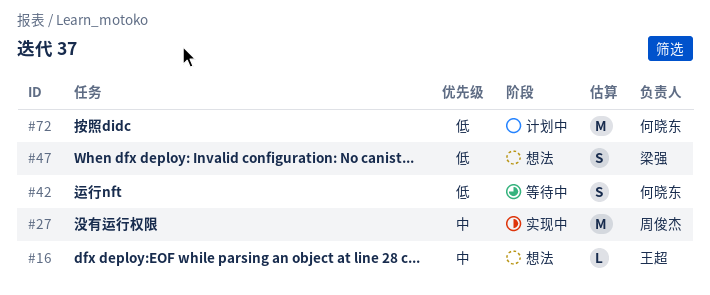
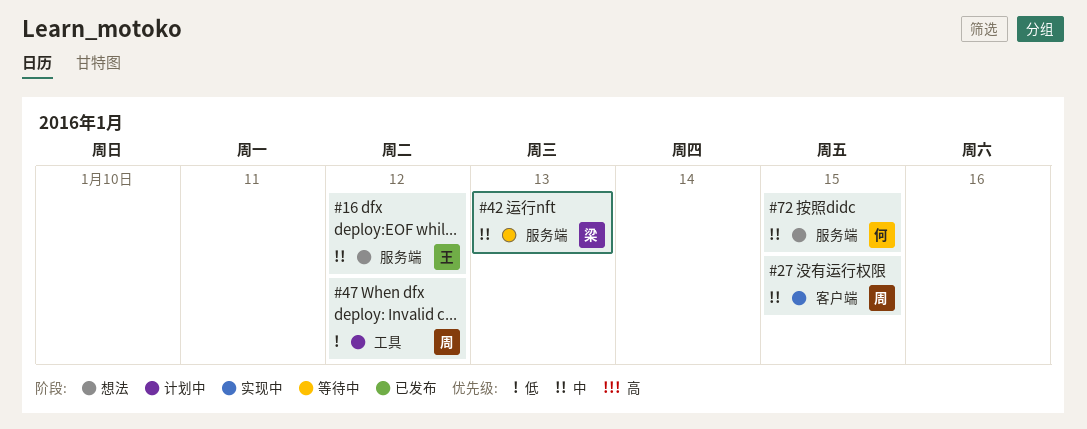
#42, owner: 何晓东 -> 梁强
#42, priority: 低 -> 中
#47, status: 想法 -> 计划中
#47, owner: 梁强 -> 周俊杰
#72, status: 计划中 -> 想法
#72, priority: 低 -> 中

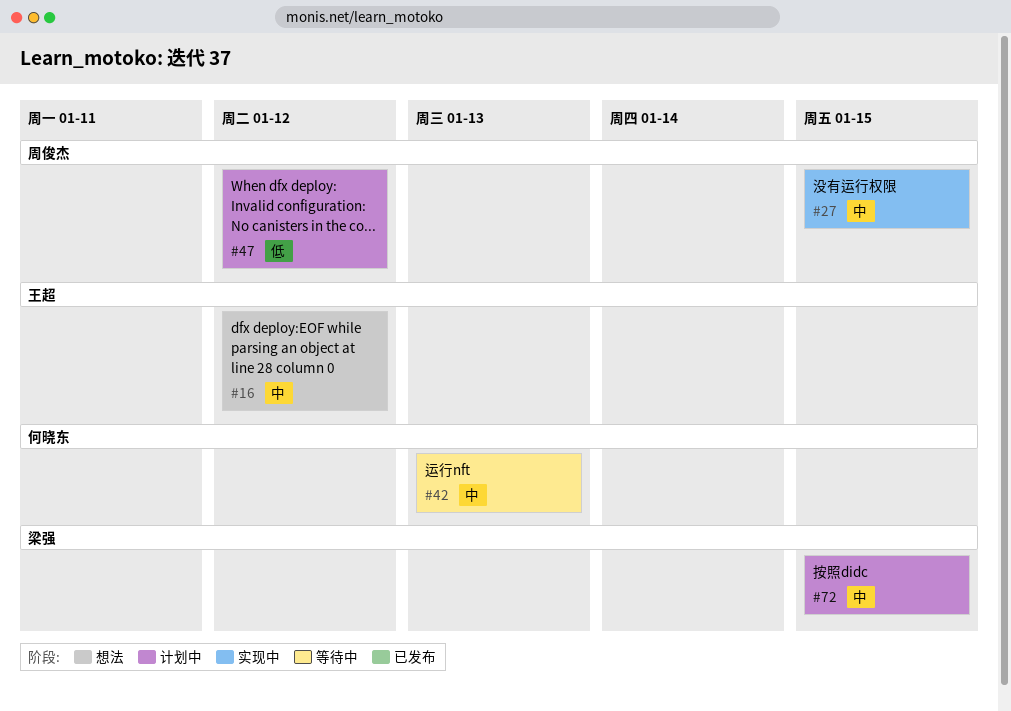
#42, owner: 梁强 -> 何晓东
#72, status: 想法 -> 计划中
#72, owner: 何晓东 -> 梁强

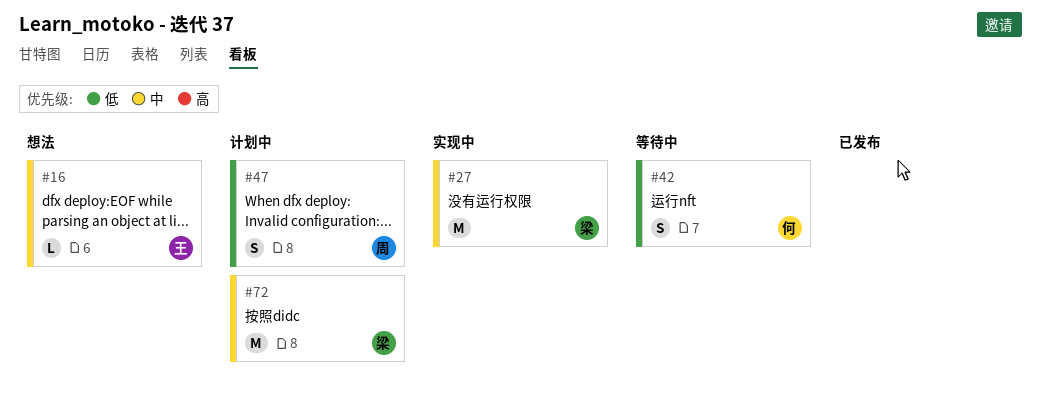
#27, owner: 周俊杰 -> 梁强
#42, priority: 中 -> 低

